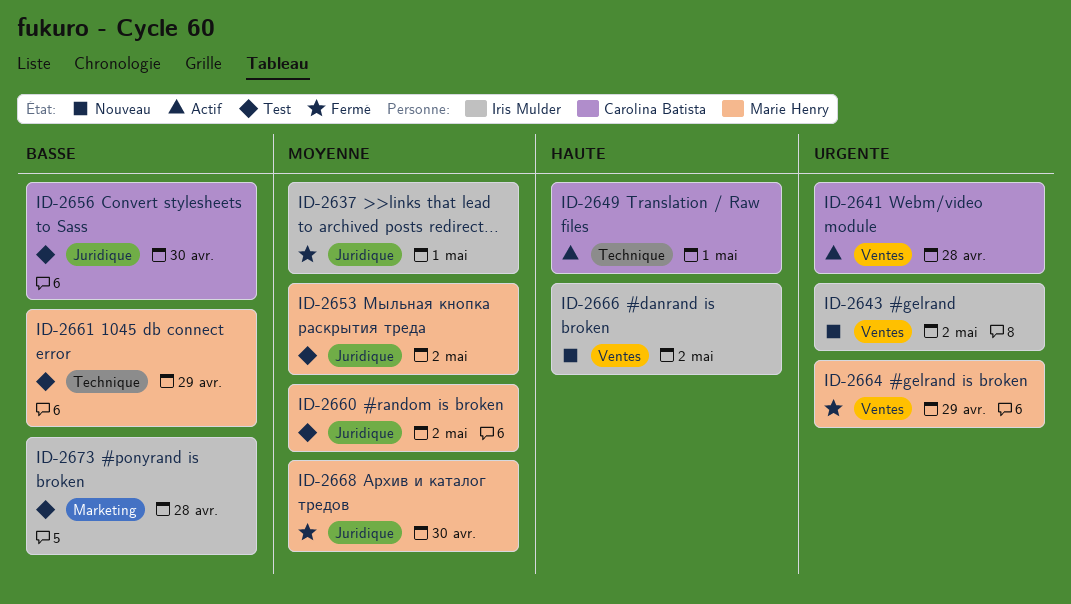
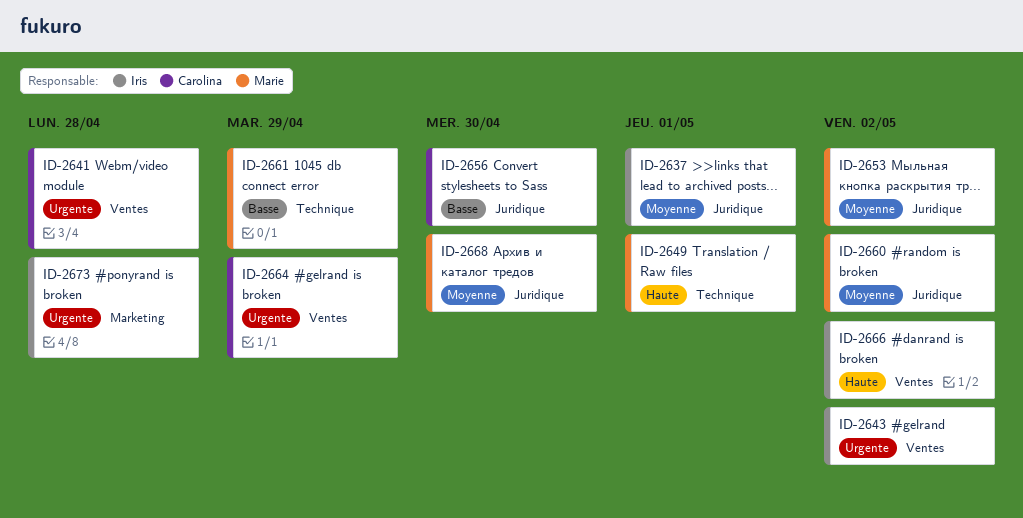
ID-2649, owner: Carolina Batista -> Marie Henry
ID-2664, owner: Marie Henry -> Carolina Batista
ID-2673, priority: Basse -> Urgente

